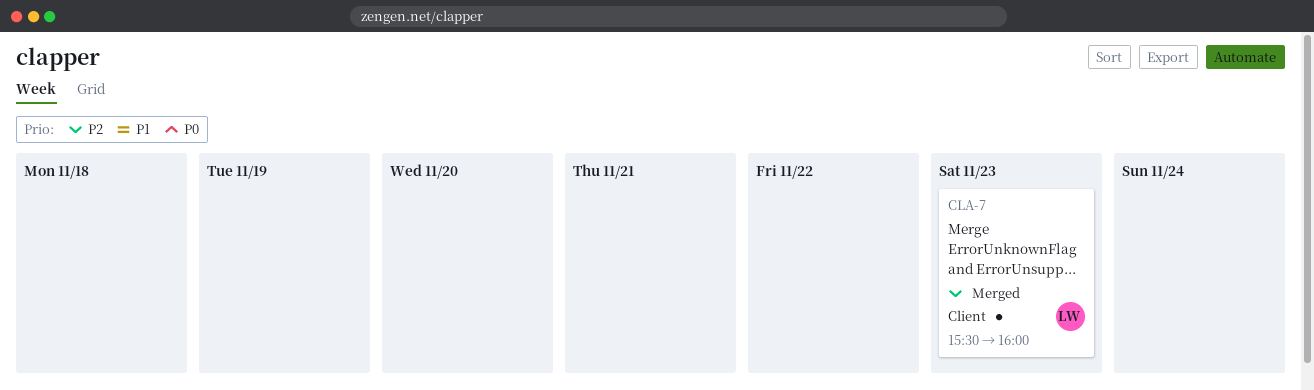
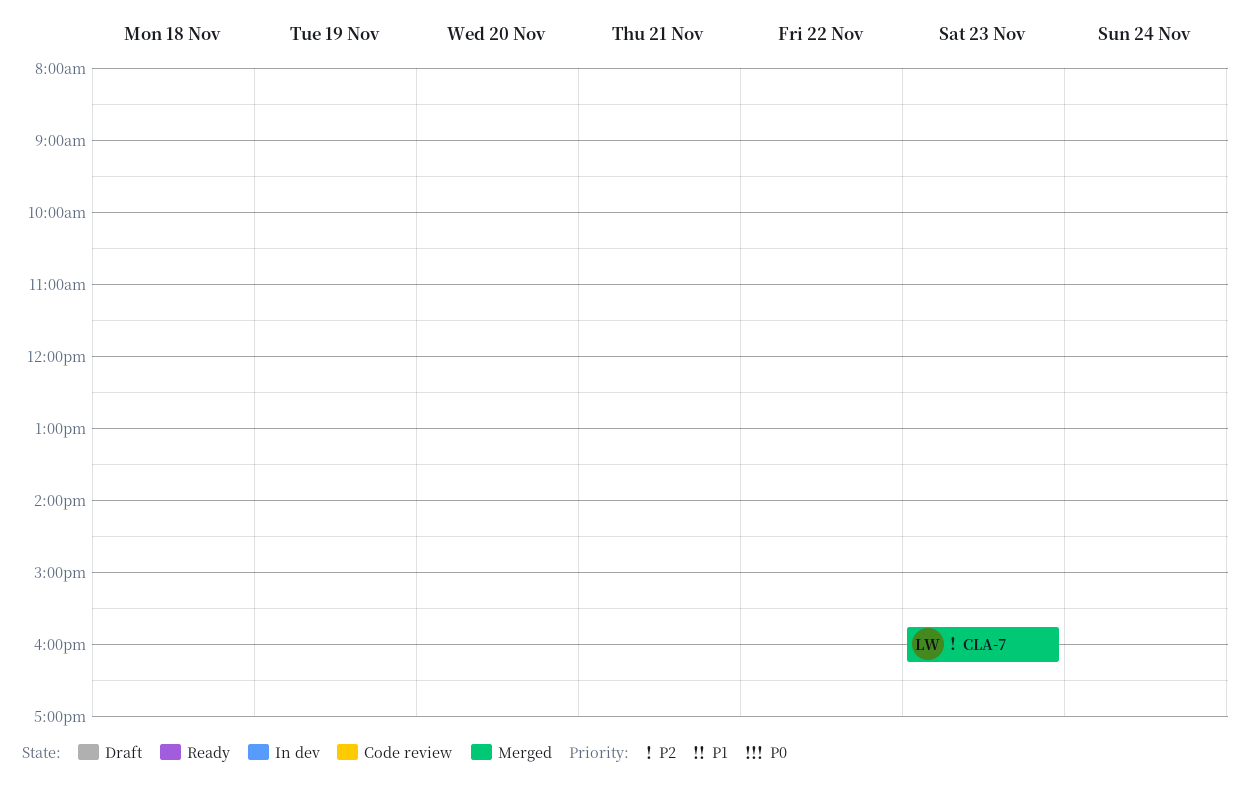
CLA-7, begins: 15:30 -> 15:45
CLA-7, ends: 16:00 -> 16:15

